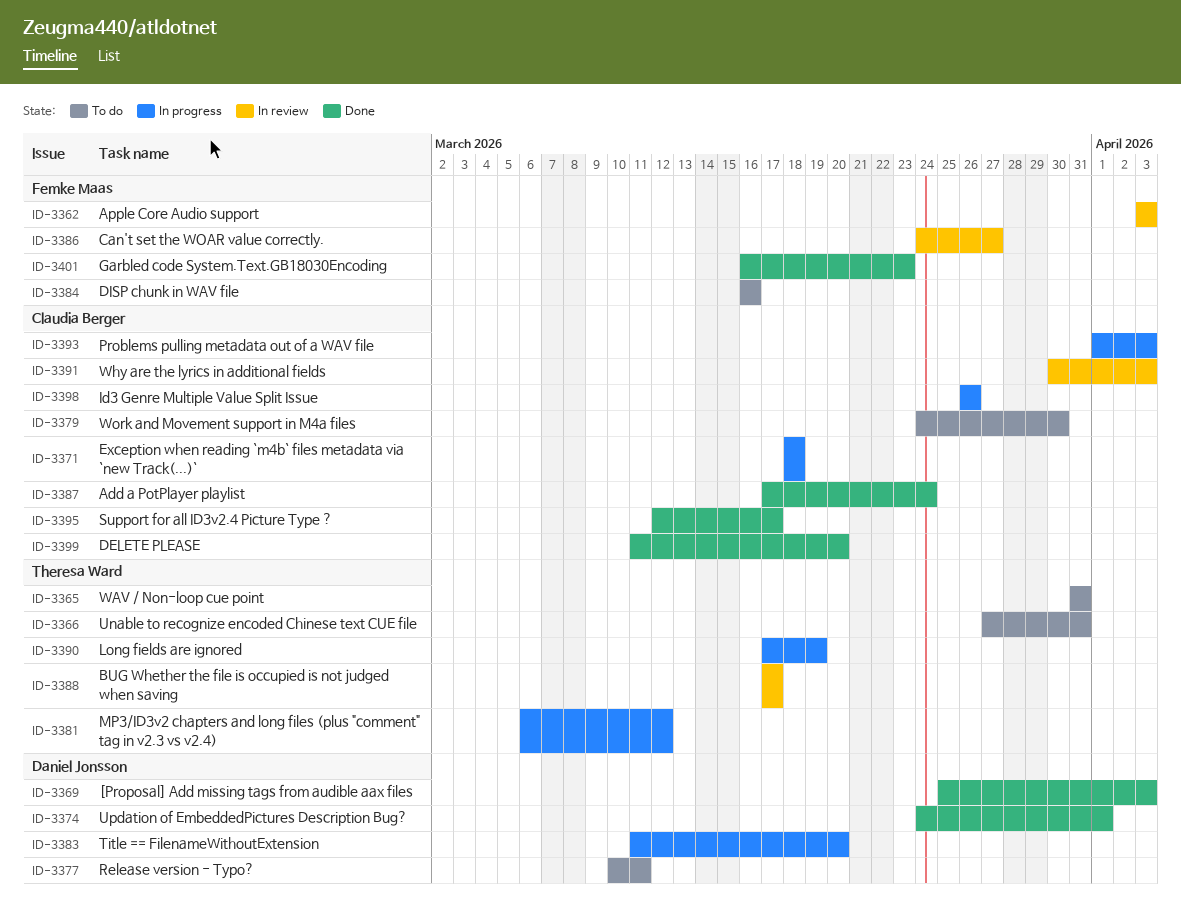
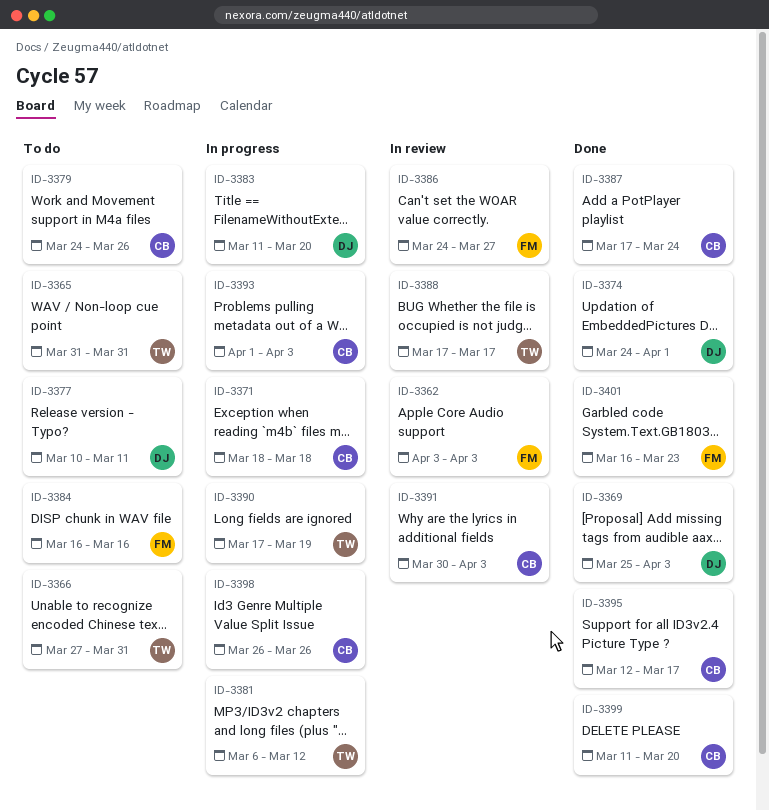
ID-3379, due: Mar 30 -> Mar 26

